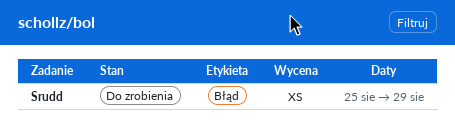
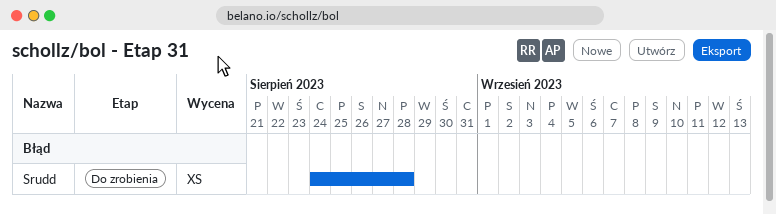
Srudd, start: Aug 25 -> Aug 24
Srudd, due: Aug 29 -> Aug 28

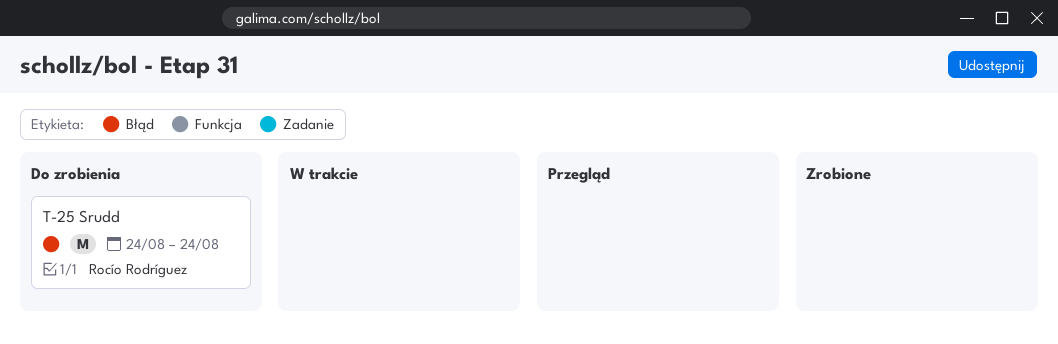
Srudd, estimate: XS -> M
Srudd, due: Aug 28 -> Aug 24

